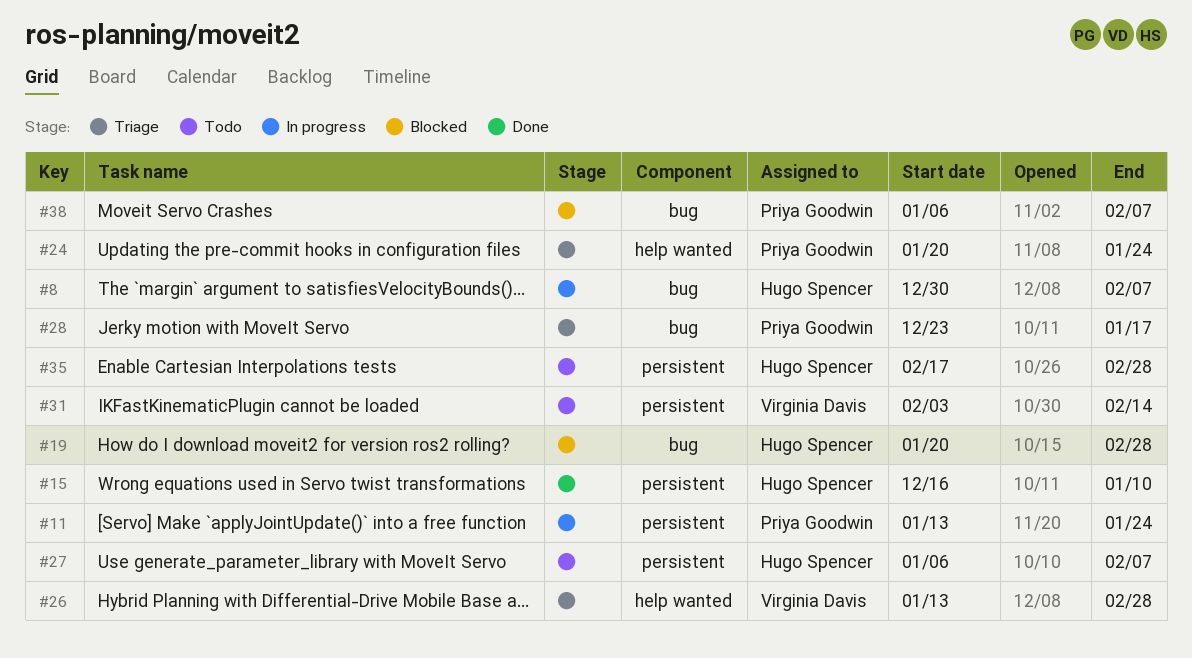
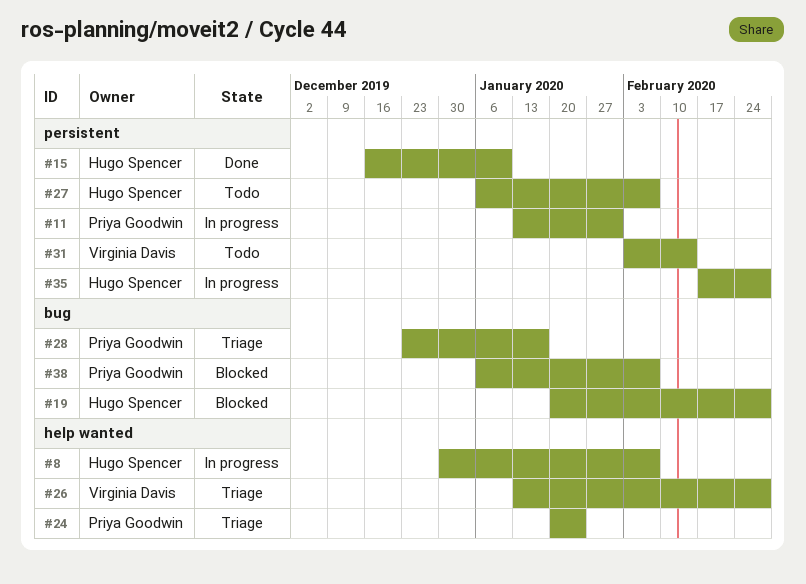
#8, label: bug -> help wanted
#11, due: Jan 24 -> Jan 31
#35, status: Todo -> In progress

